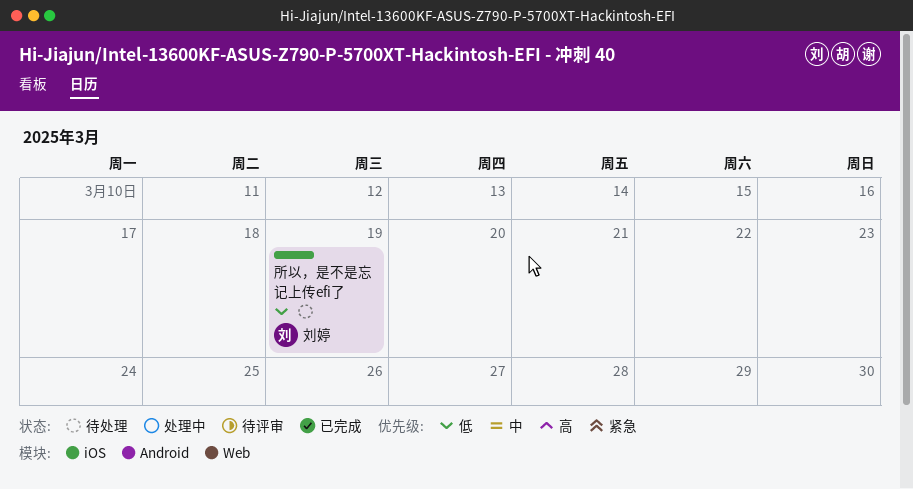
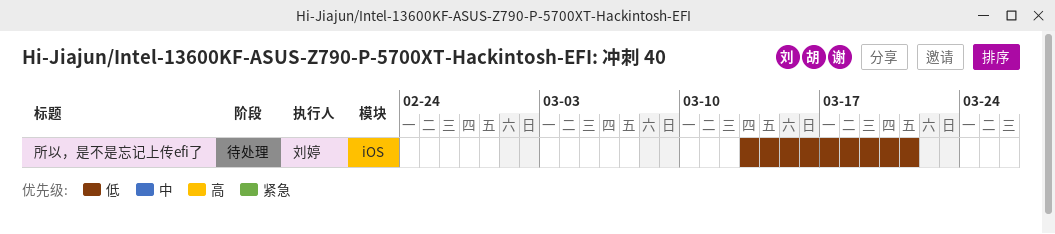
所以，是不是忘记上传efi了, due: Mar 19 -> Mar 21

